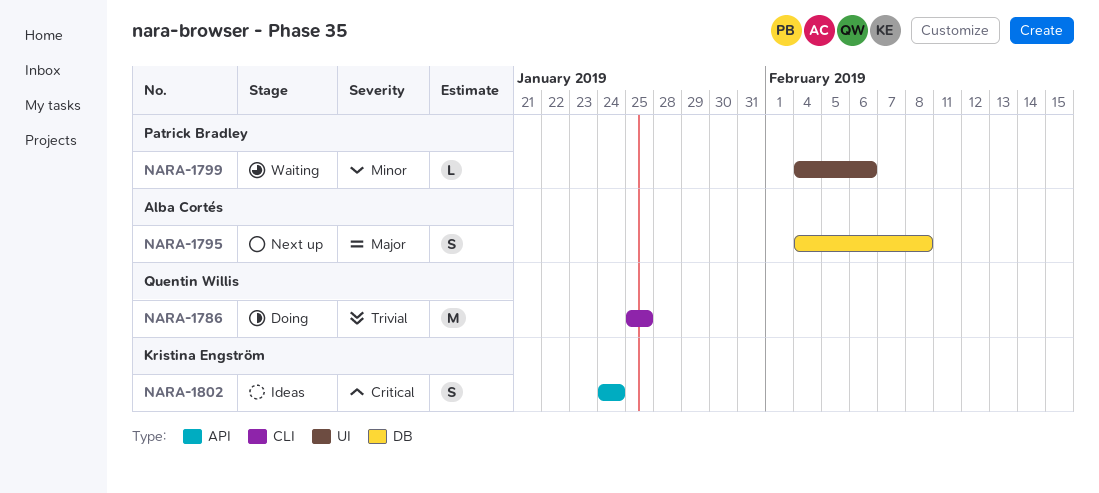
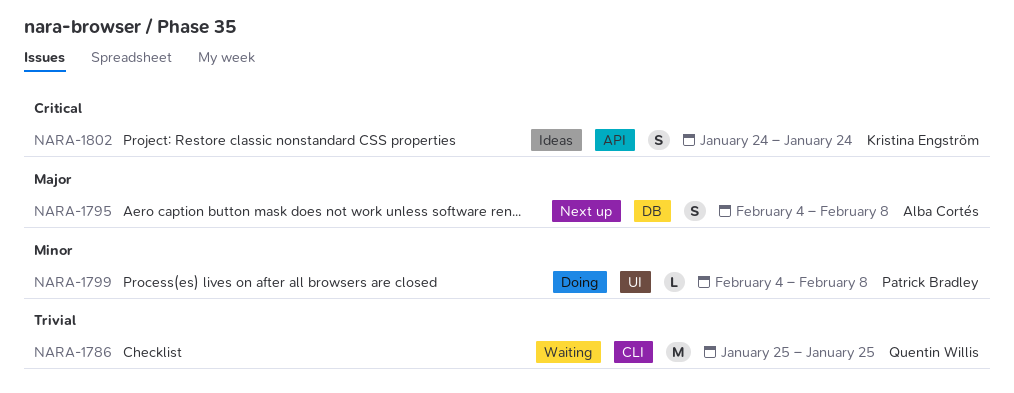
NARA-1786, status: Doing -> Waiting
NARA-1799, status: Waiting -> Doing
NARA-1799, due: Feb 6 -> Feb 8

